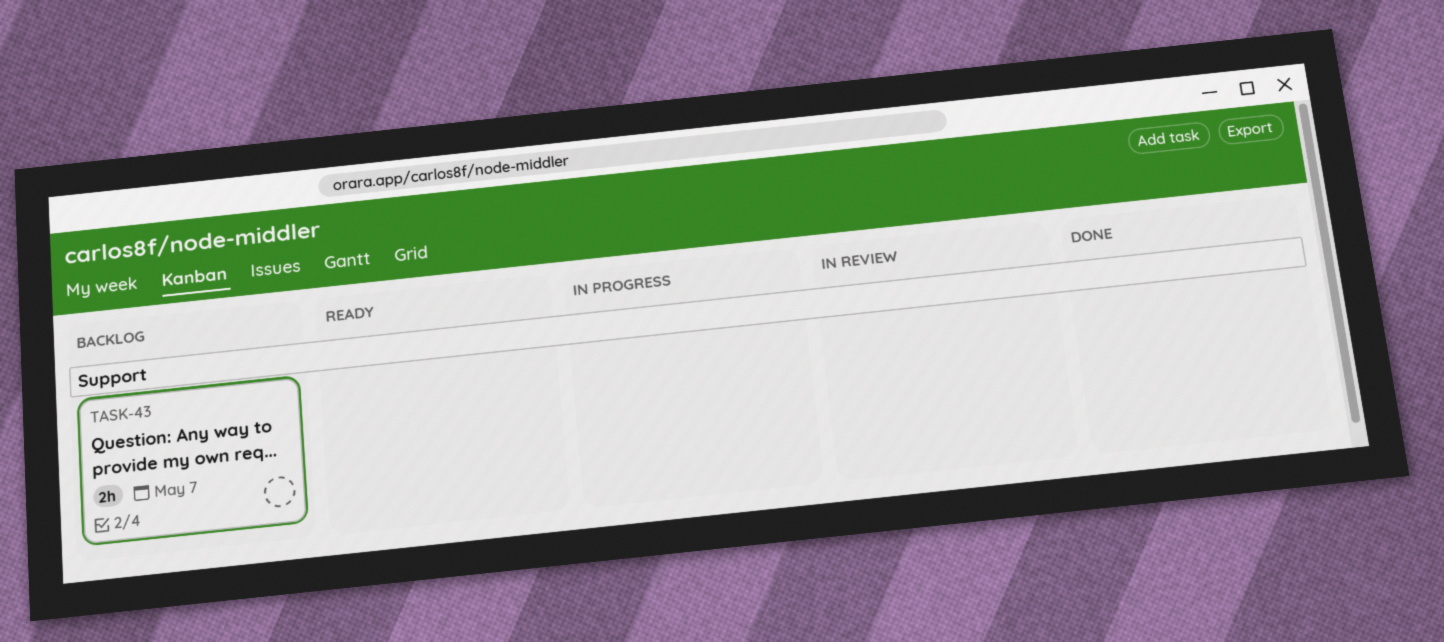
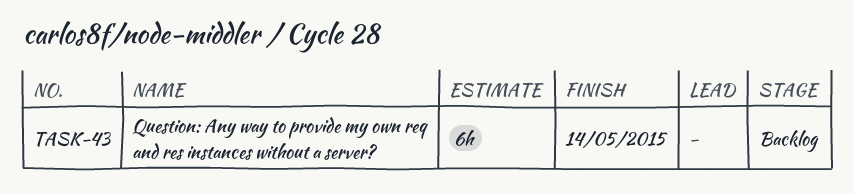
TASK-43, estimate: 2h -> 6h
TASK-43, due: May 7 -> May 14

